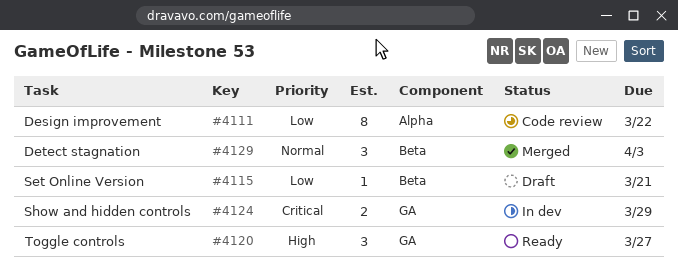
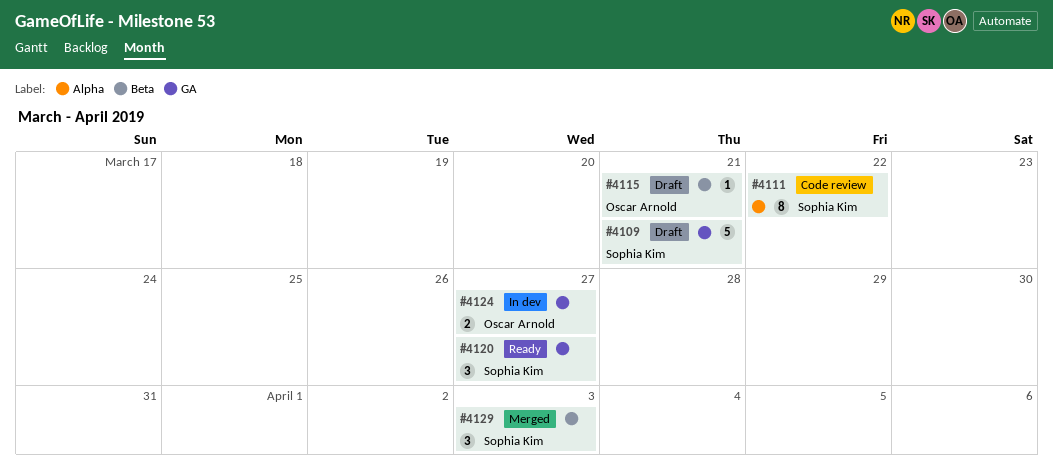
#4109: none -> present
#4124, due: Mar 29 -> Mar 27

